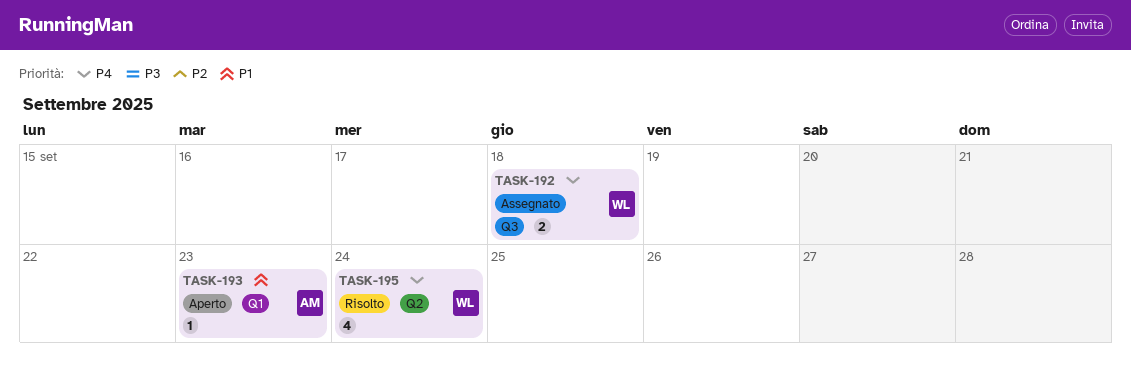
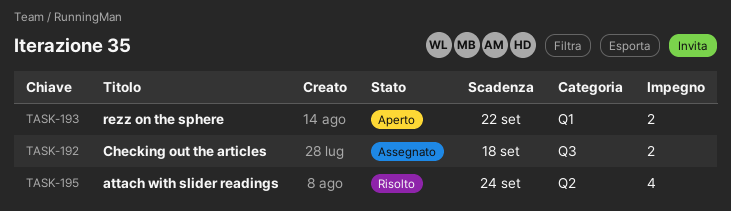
TASK-193, estimate: 1 -> 2
TASK-193, due: Sep 23 -> Sep 22

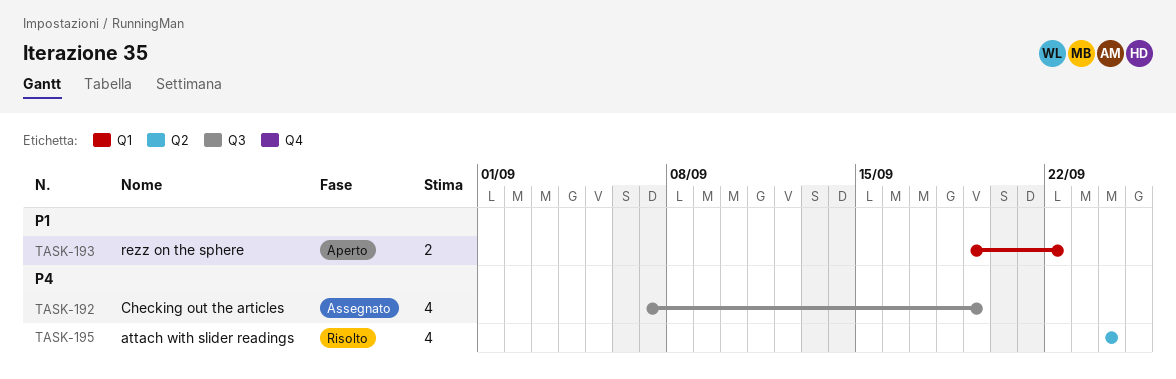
TASK-192, estimate: 2 -> 4
TASK-192, due: Sep 18 -> Sep 19

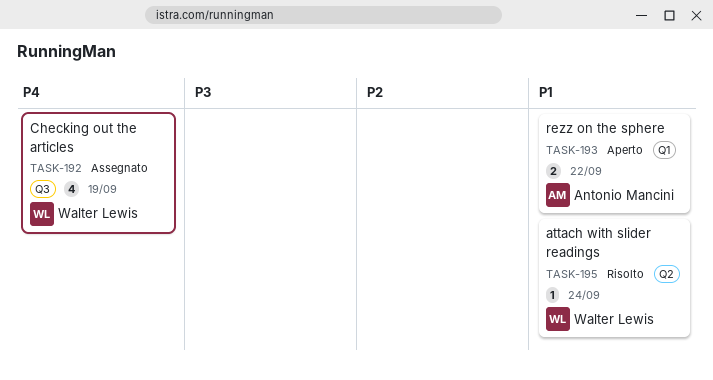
TASK-195, priority: P4 -> P1
TASK-195, estimate: 4 -> 1

